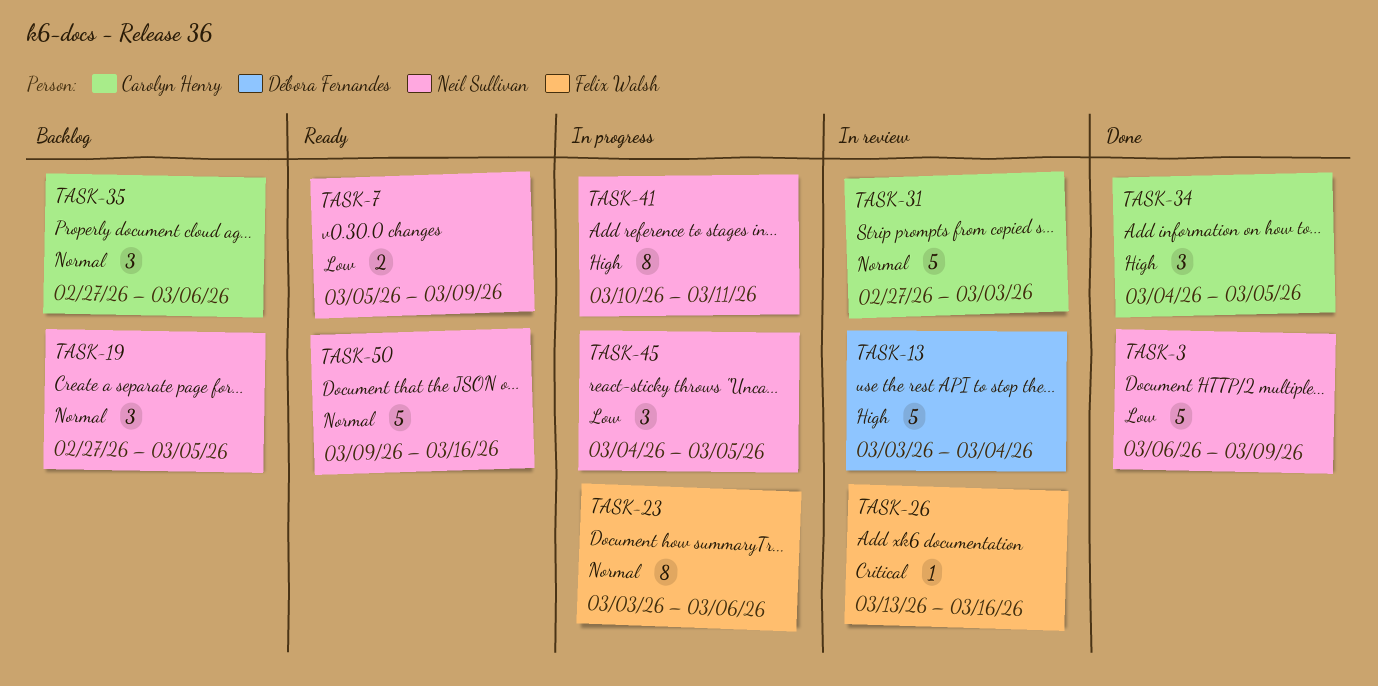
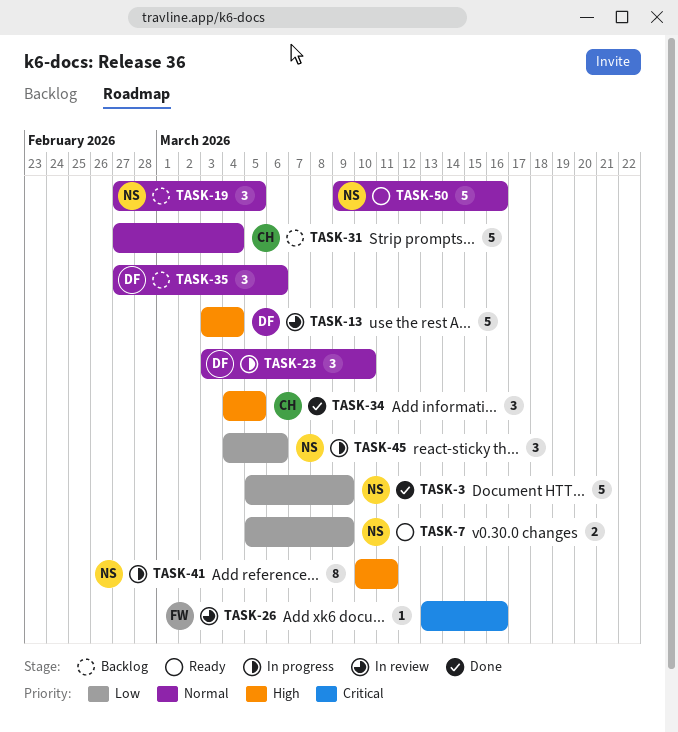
TASK-3, start: Mar 6 -> Mar 5
TASK-23, owner: Felix Walsh -> Débora Fernandes
TASK-23, estimate: 8 -> 3
TASK-23, due: Mar 6 -> Mar 10
TASK-31, status: In review -> Backlog
TASK-31, due: Mar 3 -> Mar 4
TASK-35, owner: Carolyn Henry -> Débora Fernandes
TASK-45, due: Mar 5 -> Mar 6

